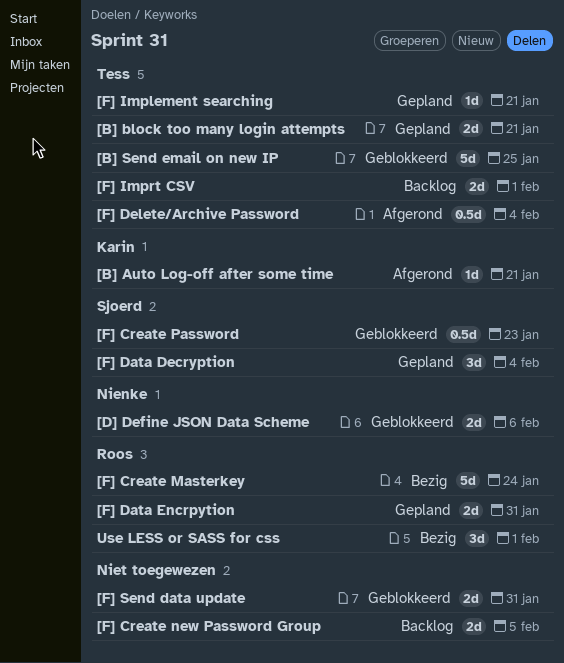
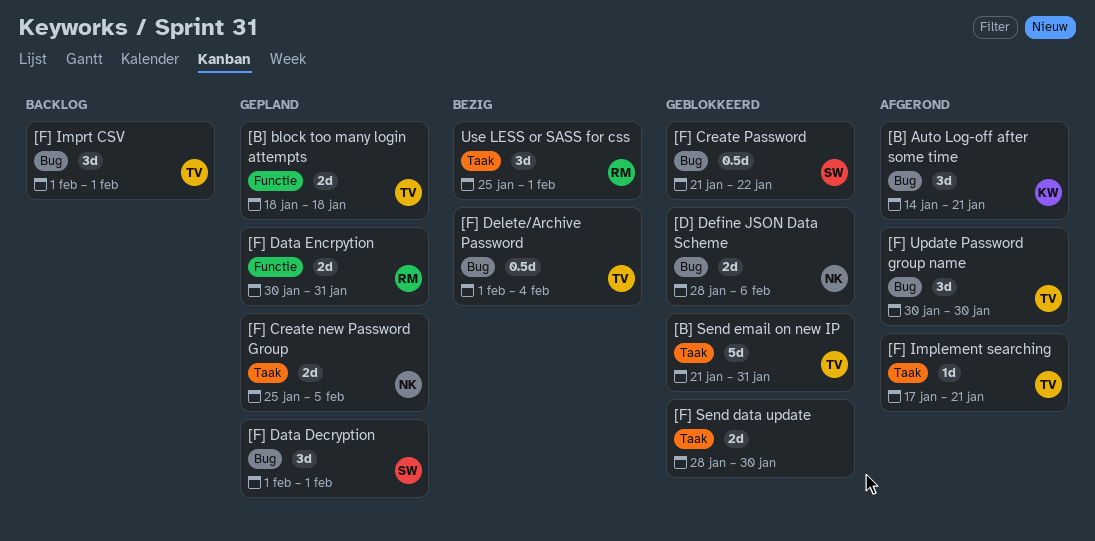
[B] Auto Log-off after some time, estimate: 1d -> 3d
[B] block too many login attempts, due: Jan 21 -> Jan 18
[B] Send email on new IP, due: Jan 25 -> Jan 31
[F] Create Masterkey: present -> none
[F] Create new Password Group, status: Backlog -> Gepland
[F] Create new Password Group, owner: none -> Nienke
[F] Create Password, due: Jan 23 -> Jan 22
[F] Data Decryption, due: Feb 4 -> Feb 1
[F] Delete/Archive Password, status: Afgerond -> Bezig
[F] Implement searching, status: Gepland -> Afgerond
[F] Imprt CSV, estimate: 2d -> 3d
[F] Send data update, due: Jan 31 -> Jan 30
[F] Update Password group name: none -> present

